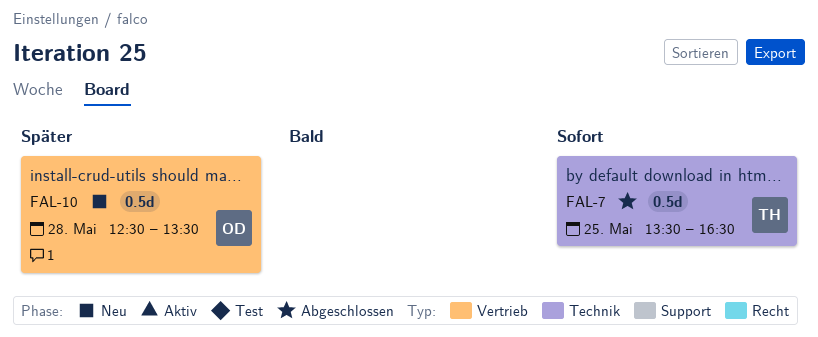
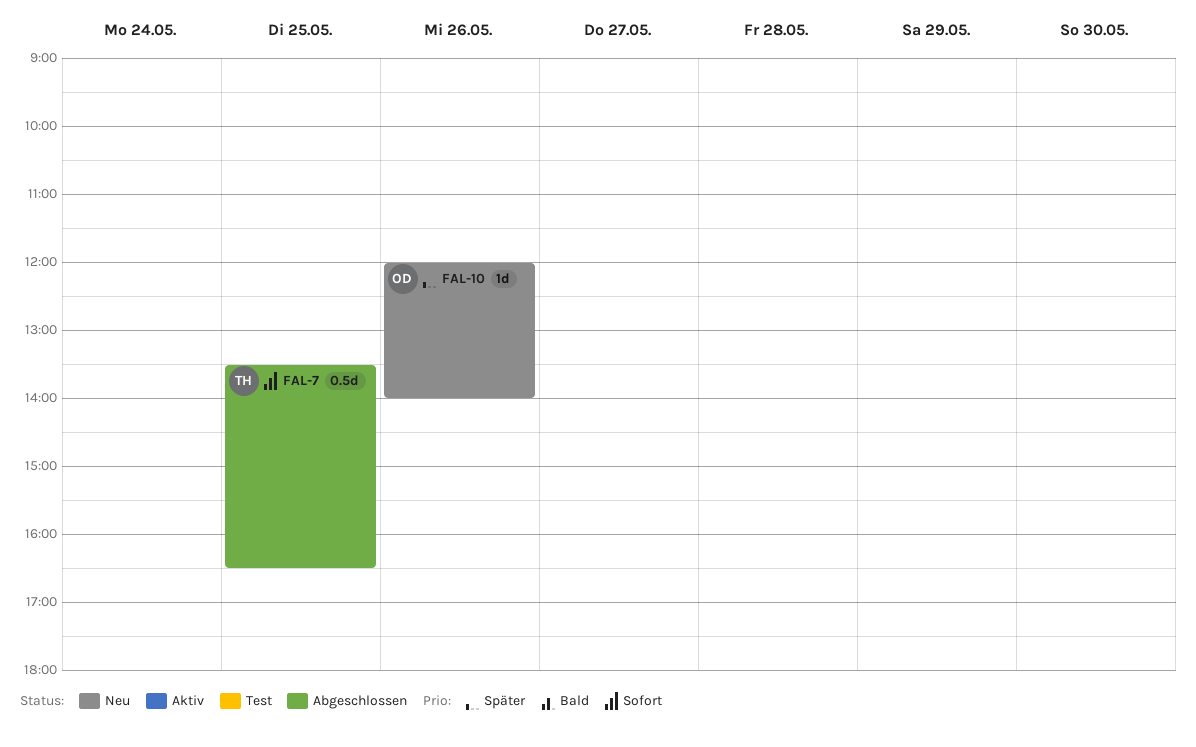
FAL-10, estimate: 0.5d -> 1d
FAL-10, day: May 28 -> May 26
FAL-10, begins: 12:30 -> 12:00
FAL-10, ends: 13:30 -> 14:00

